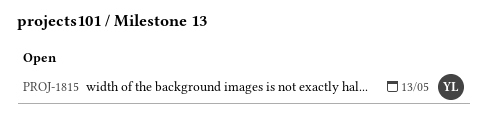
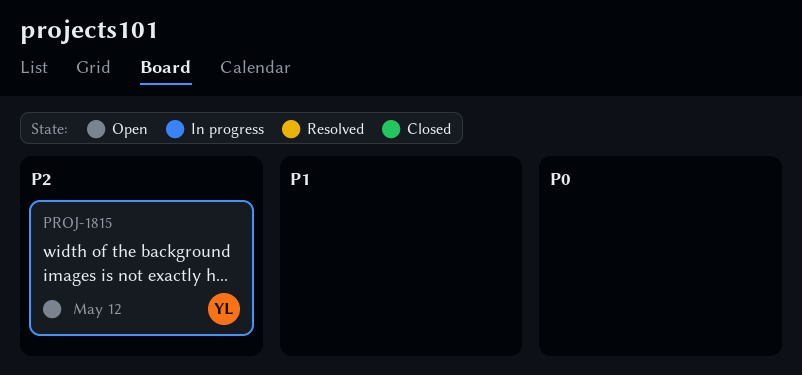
PROJ-1815, due: May 13 -> May 12

